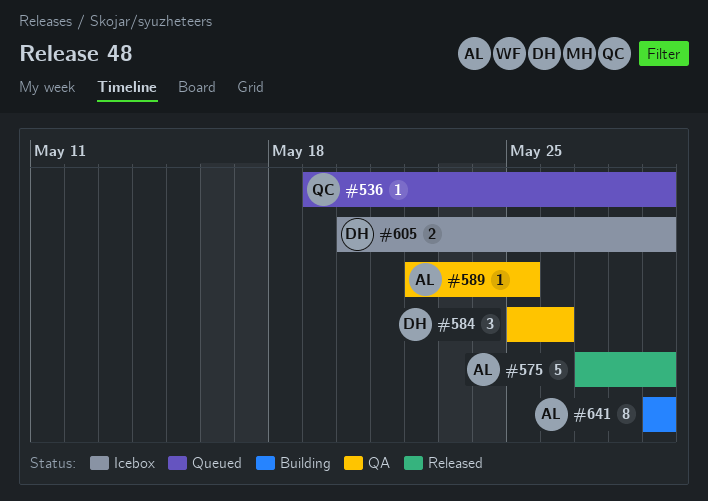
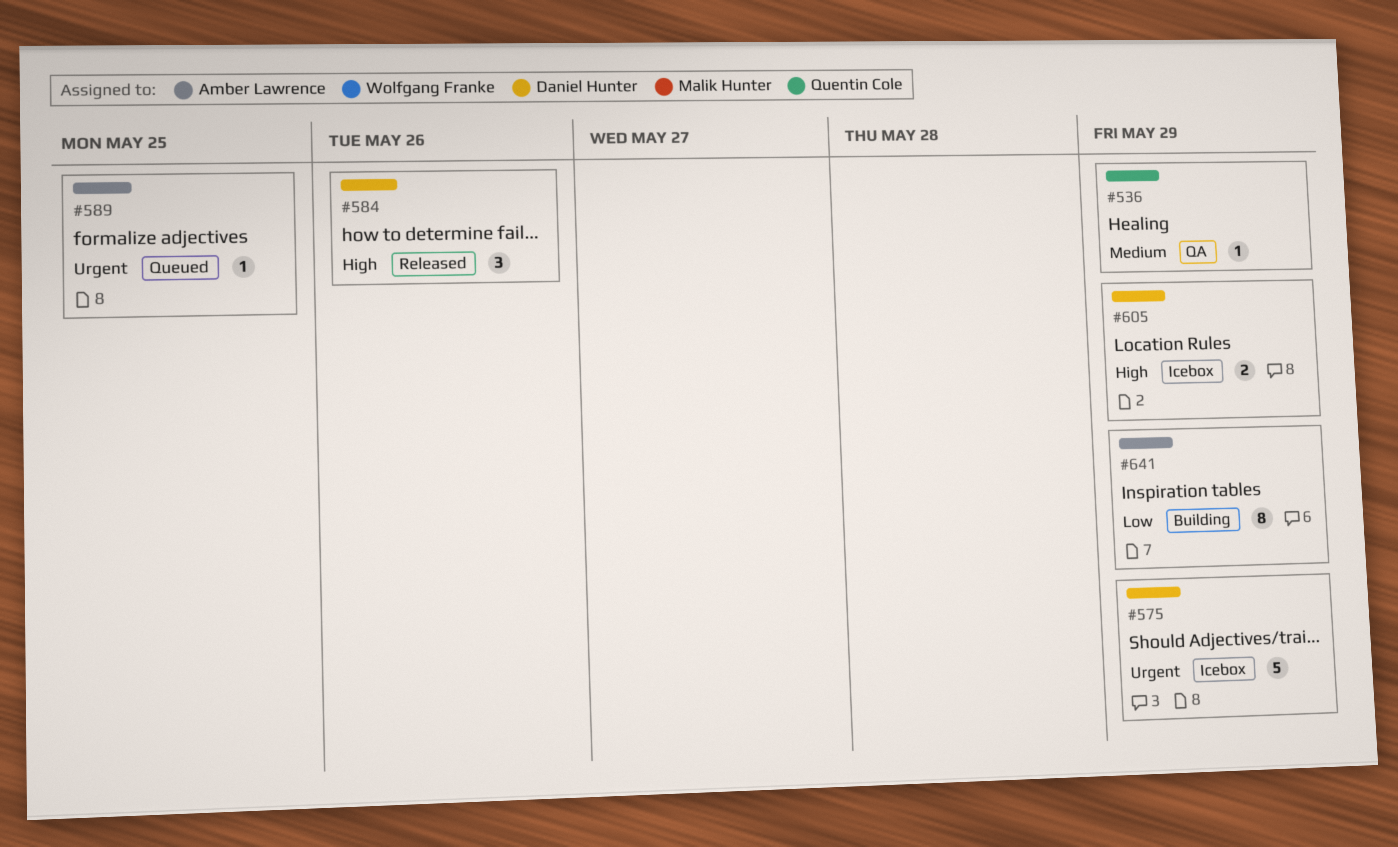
#536, status: Queued -> QA
#575, status: Released -> Icebox
#575, owner: Amber Lawrence -> Daniel Hunter
#584, status: QA -> Released
#589, status: QA -> Queued

